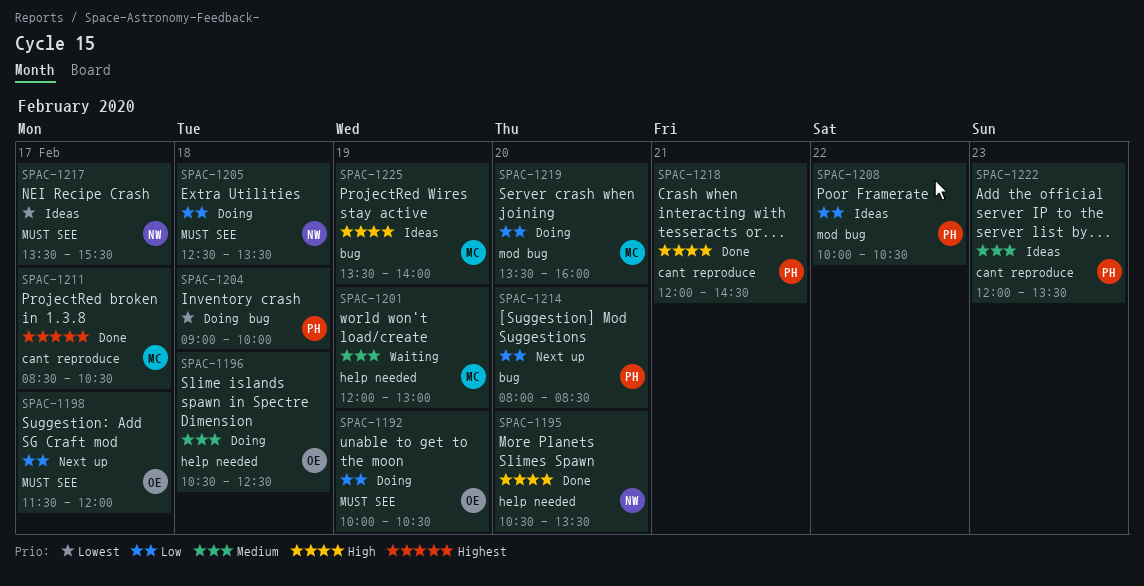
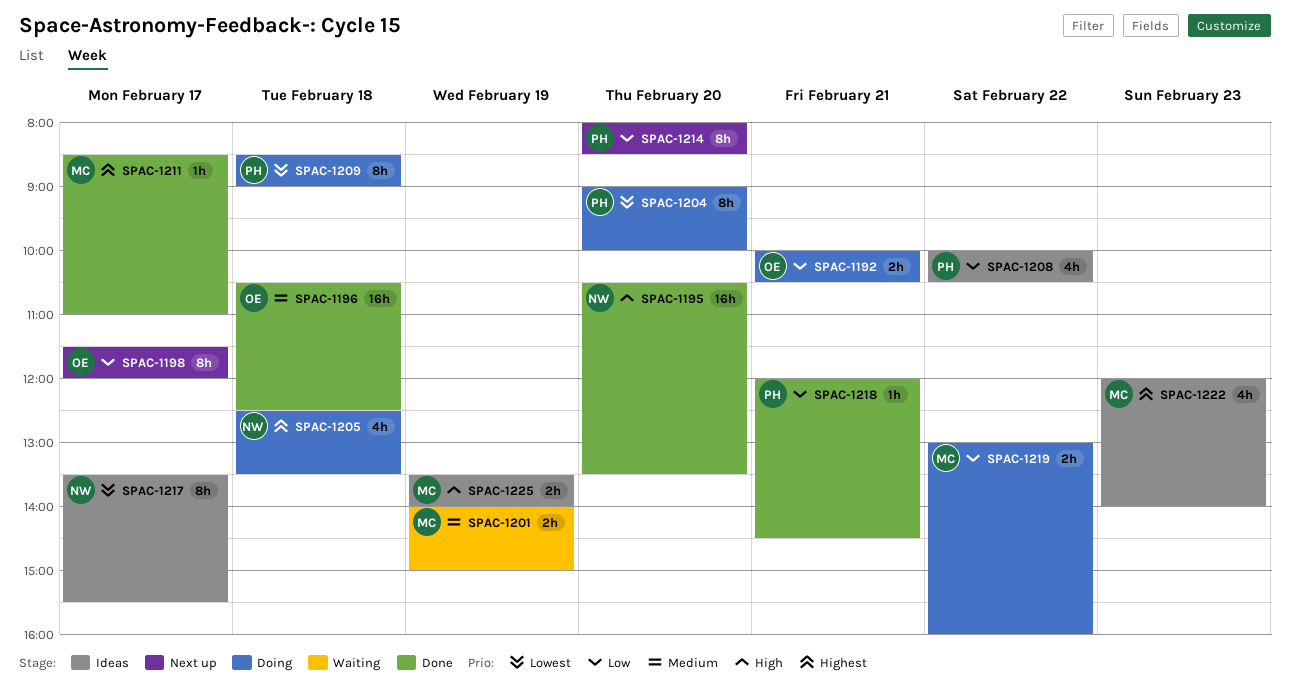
SPAC-1192, day: Feb 19 -> Feb 21
SPAC-1196, status: Doing -> Done
SPAC-1201, begins: 12:00 -> 14:00
SPAC-1201, ends: 13:00 -> 15:00
SPAC-1204, day: Feb 18 -> Feb 20
SPAC-1205, priority: Low -> Highest
SPAC-1209: none -> present
SPAC-1211, ends: 10:30 -> 11:00
SPAC-1218, priority: High -> Low
SPAC-1219, day: Feb 20 -> Feb 22
SPAC-1219, begins: 13:30 -> 13:00
SPAC-1222, owner: PH -> MC
SPAC-1222, priority: Medium -> Highest
SPAC-1222, ends: 13:30 -> 14:00

